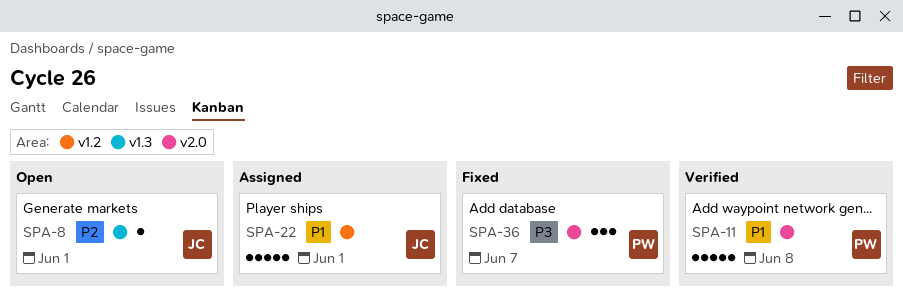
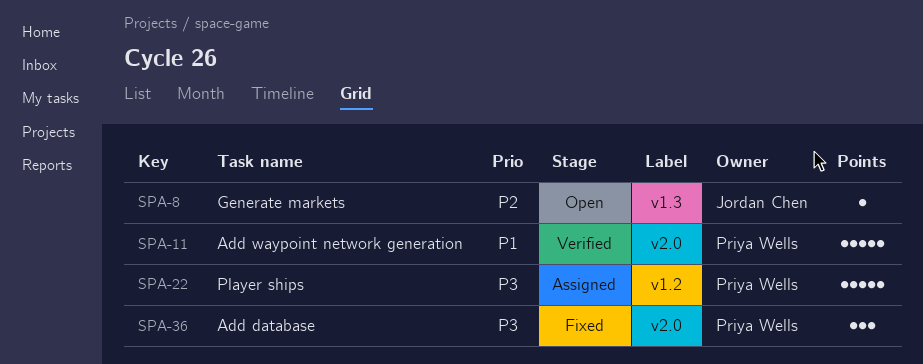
SPA-22, owner: Jordan Chen -> Priya Wells
SPA-22, priority: P1 -> P3

